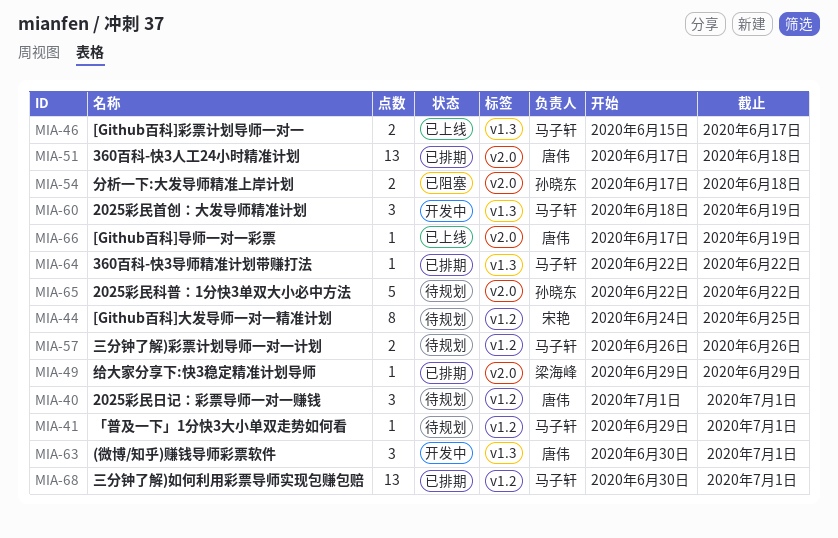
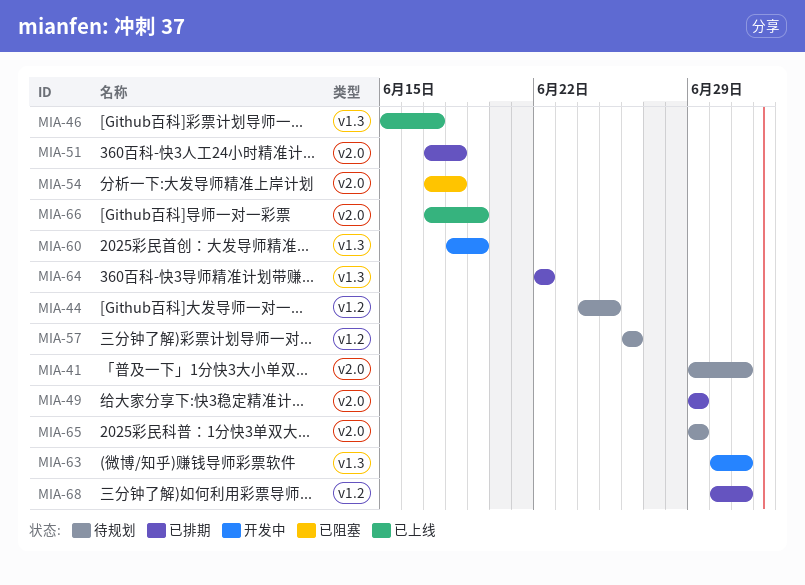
MIA-40: present -> none
MIA-41, label: v1.2 -> v2.0
MIA-65, start: Jun 22 -> Jun 29
MIA-65, due: Jun 22 -> Jun 29

